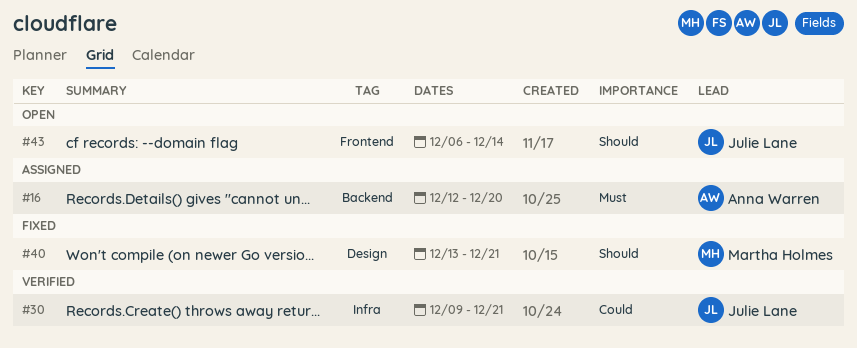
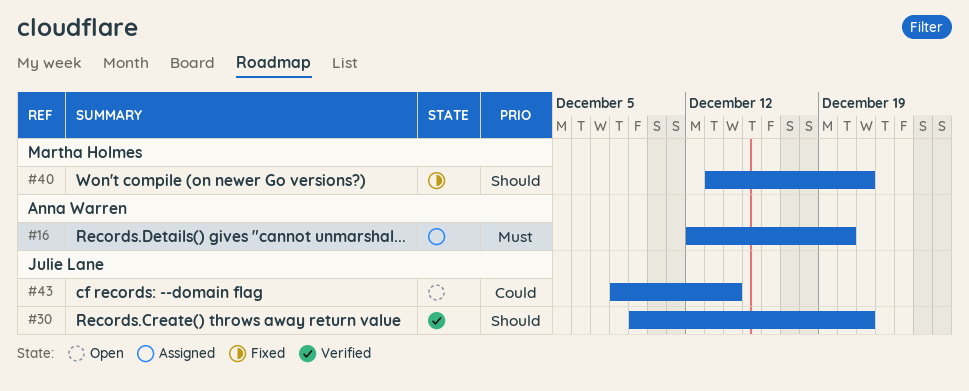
#30, priority: Could -> Should
#43, priority: Should -> Could
#43, start: Dec 6 -> Dec 8

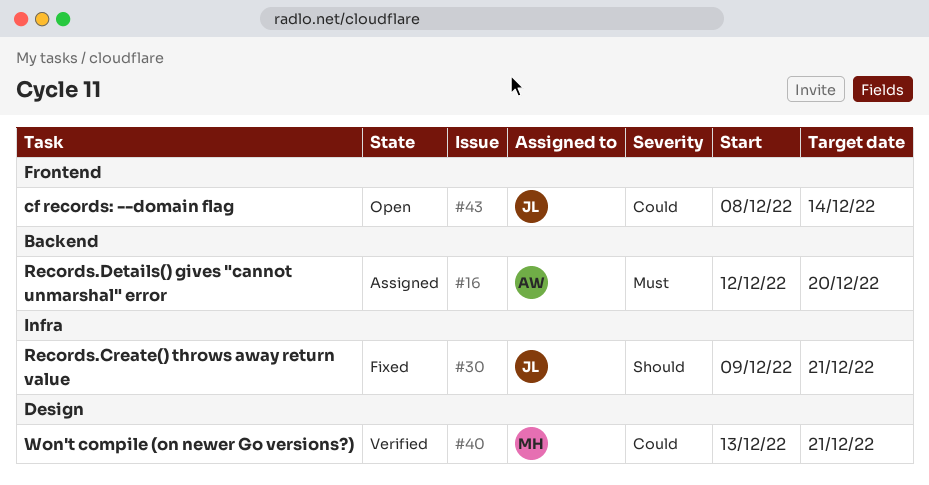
#30, status: Verified -> Fixed
#40, status: Fixed -> Verified
#40, priority: Should -> Could

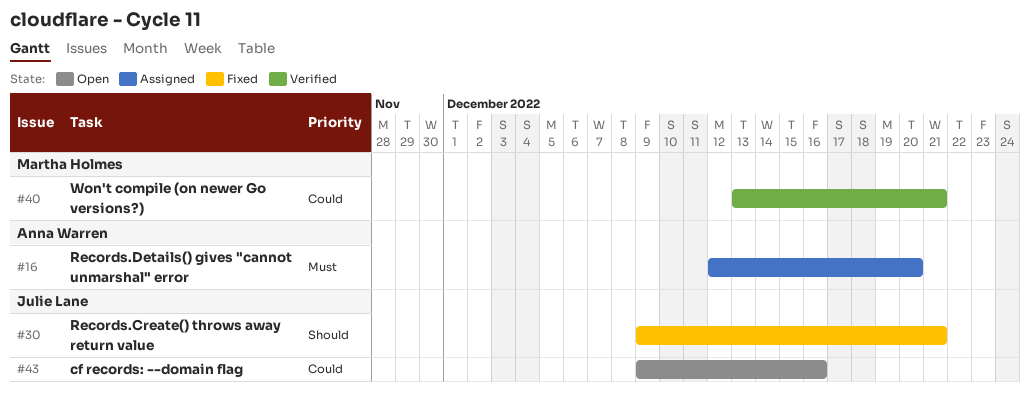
#43, start: Dec 8 -> Dec 9
#43, due: Dec 14 -> Dec 16

